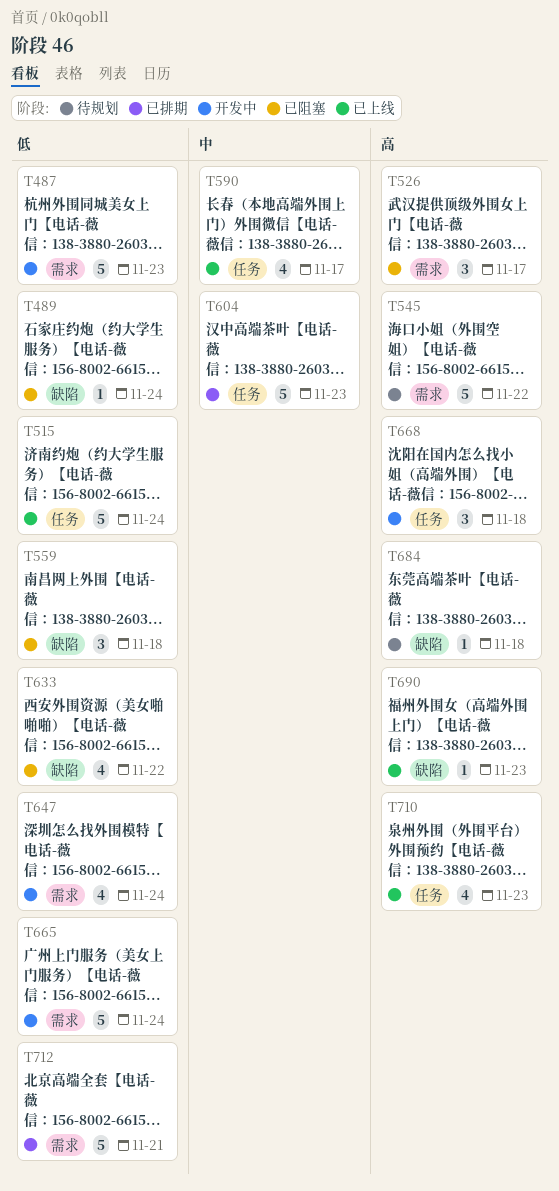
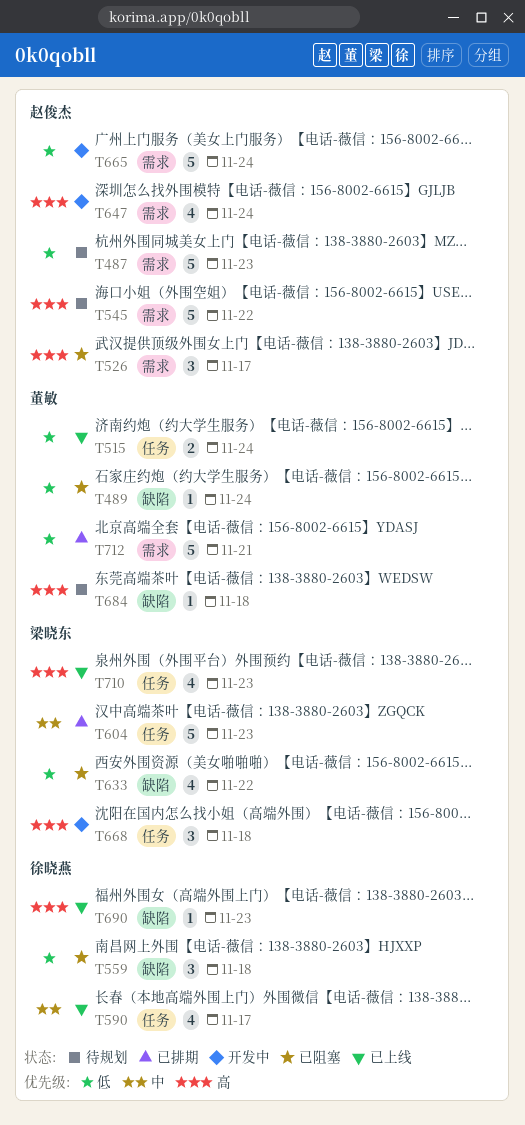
T487, status: 开发中 -> 待规划
T515, estimate: 5 -> 2
T647, priority: 低 -> 高

